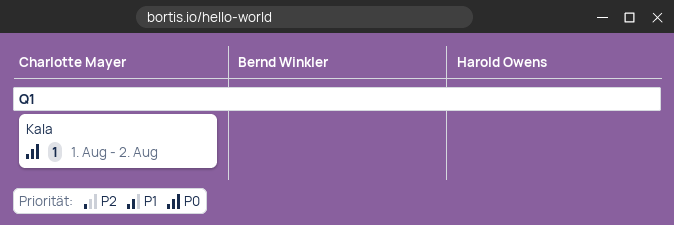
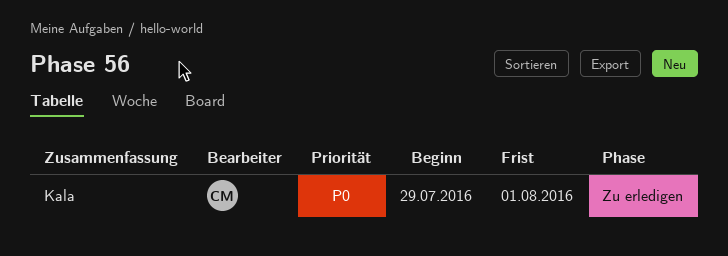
Kala, start: Aug 1 -> Jul 29
Kala, due: Aug 2 -> Aug 1

